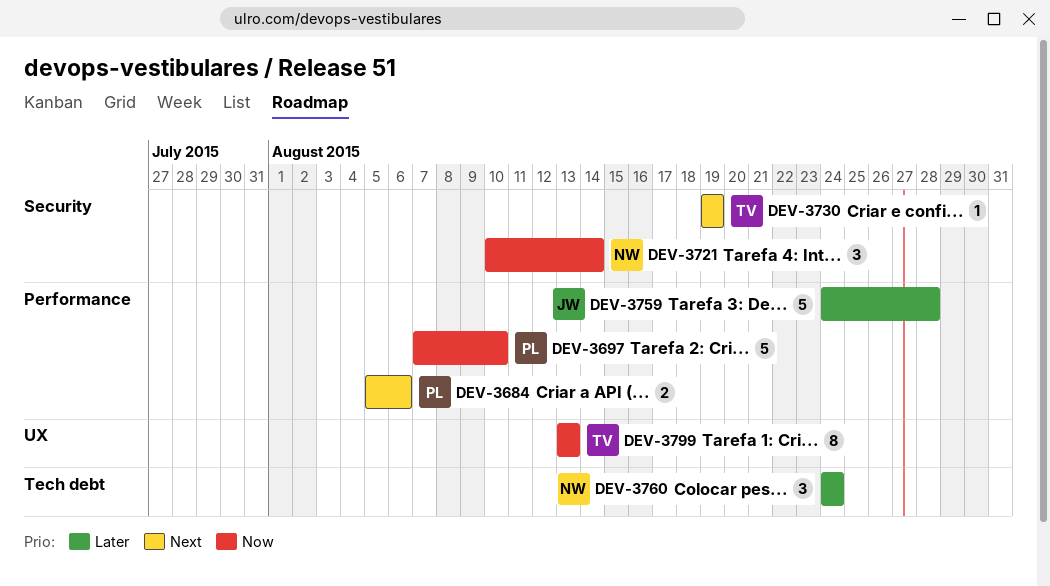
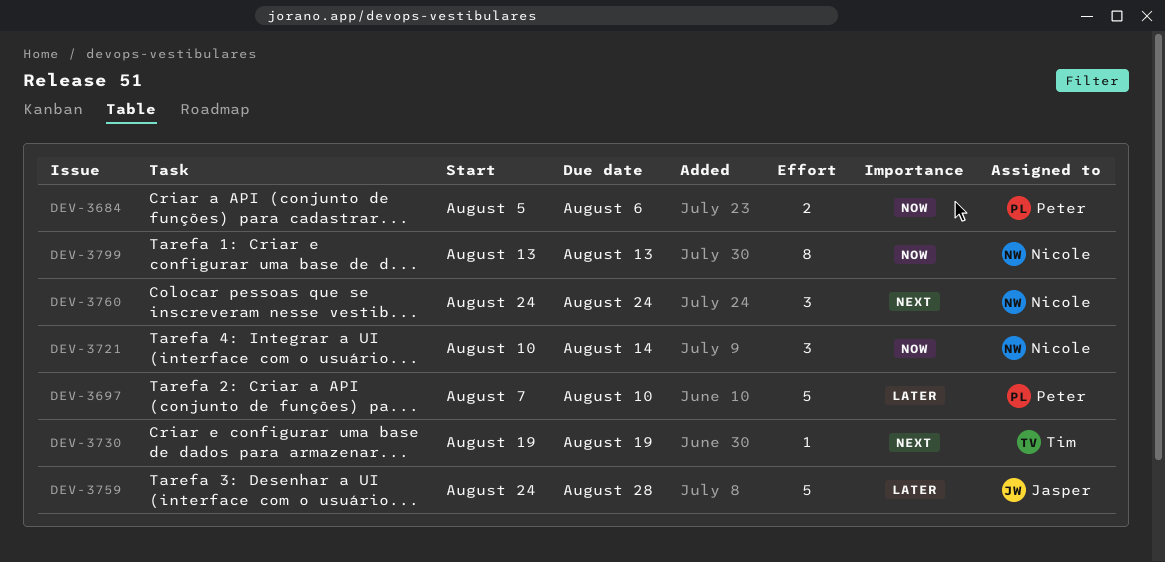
DEV-3684, priority: Next -> Now
DEV-3697, priority: Now -> Later
DEV-3760, priority: Later -> Next
DEV-3799, owner: Tim -> Nicole

